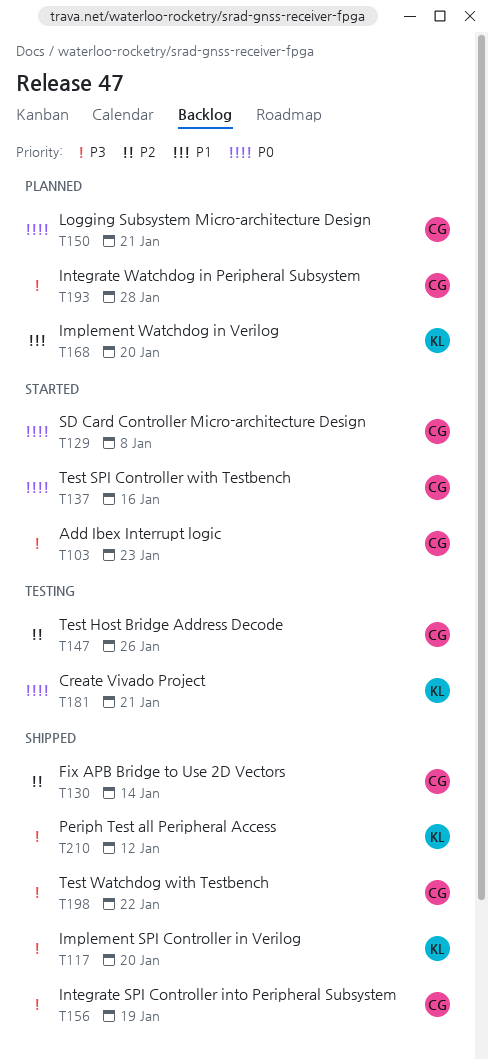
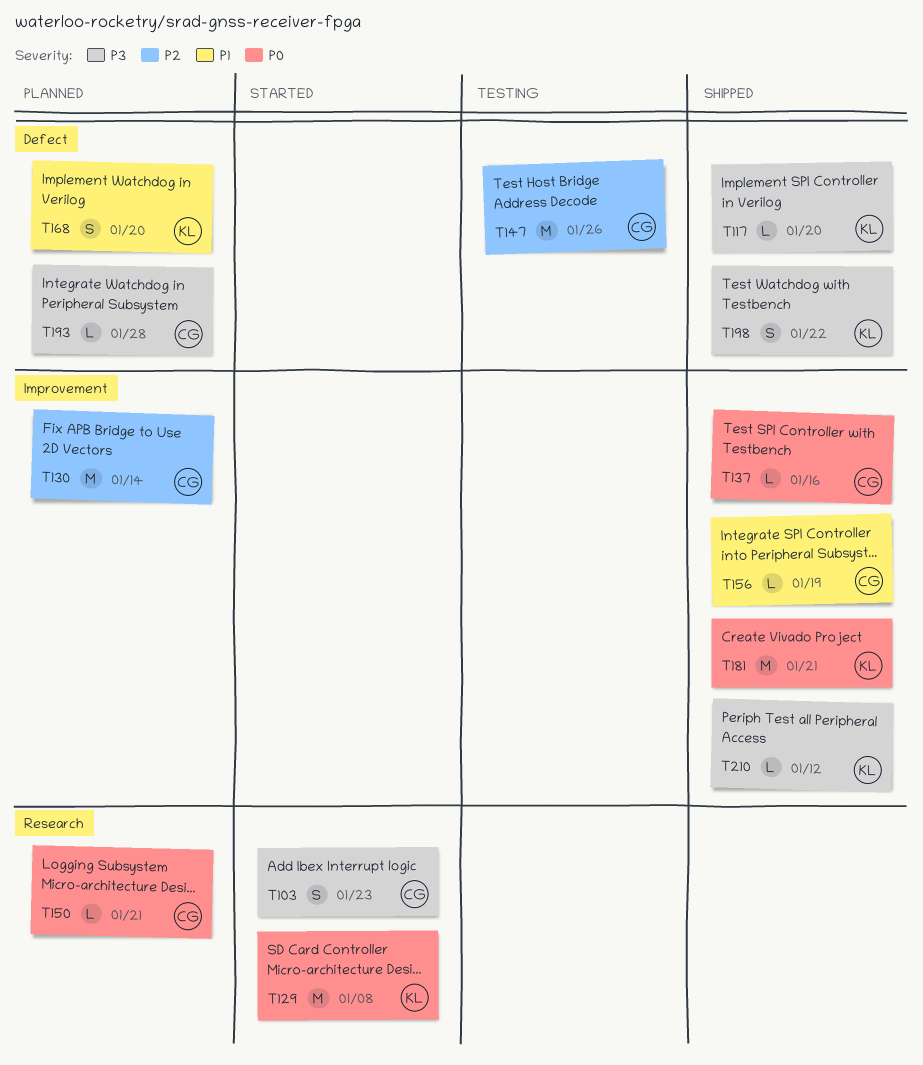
T129, owner: CG -> KL
T130, status: Shipped -> Planned
T137, status: Started -> Shipped
T156, priority: P3 -> P1
T181, status: Testing -> Shipped
T198, owner: CG -> KL

